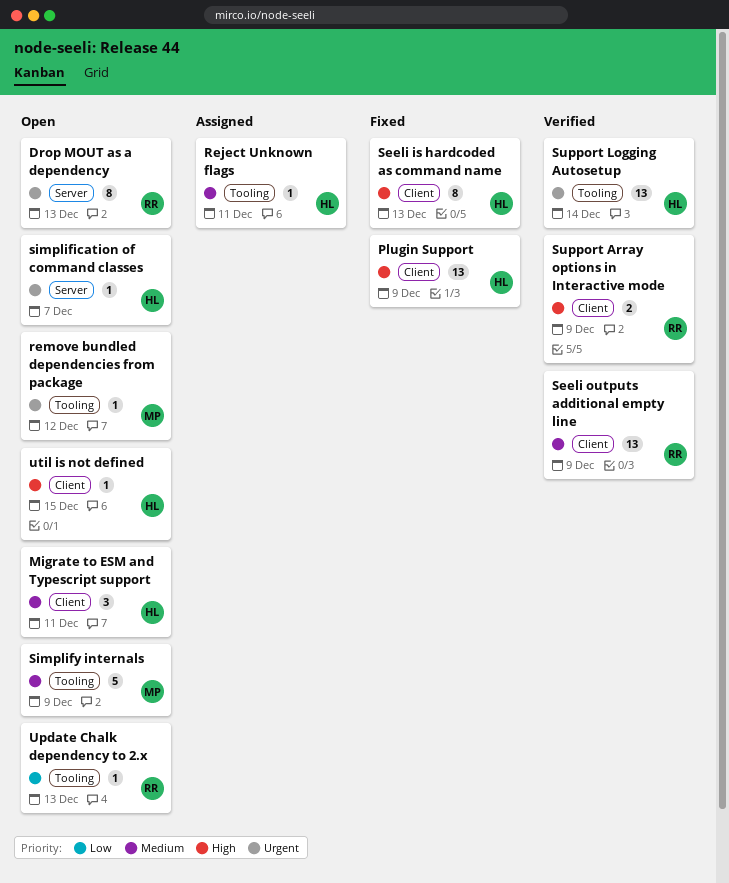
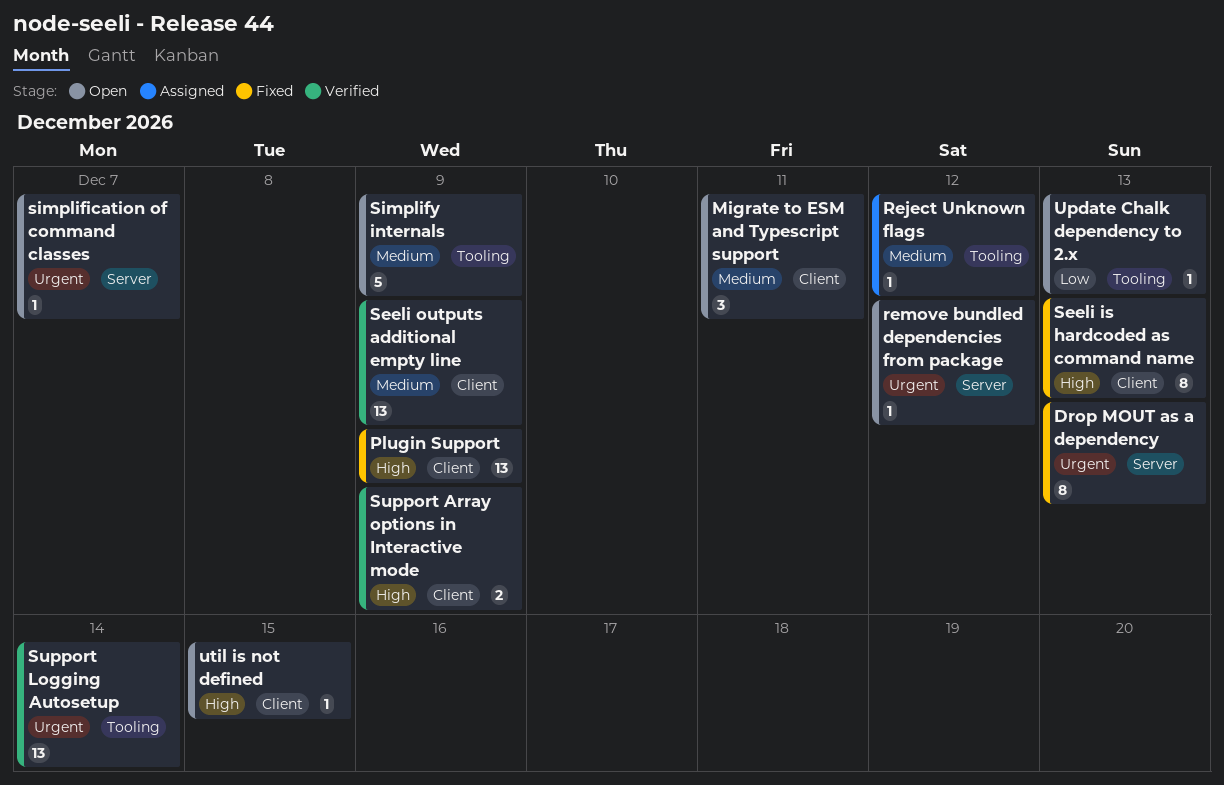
Drop MOUT as a dependency, status: Open -> Fixed
Reject Unknown flags, due: Dec 11 -> Dec 12
remove bundled dependencies from package, label: Tooling -> Server

